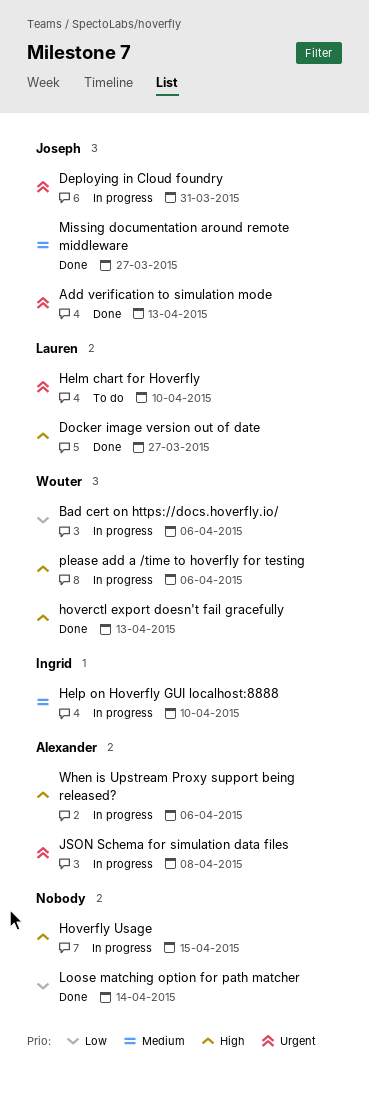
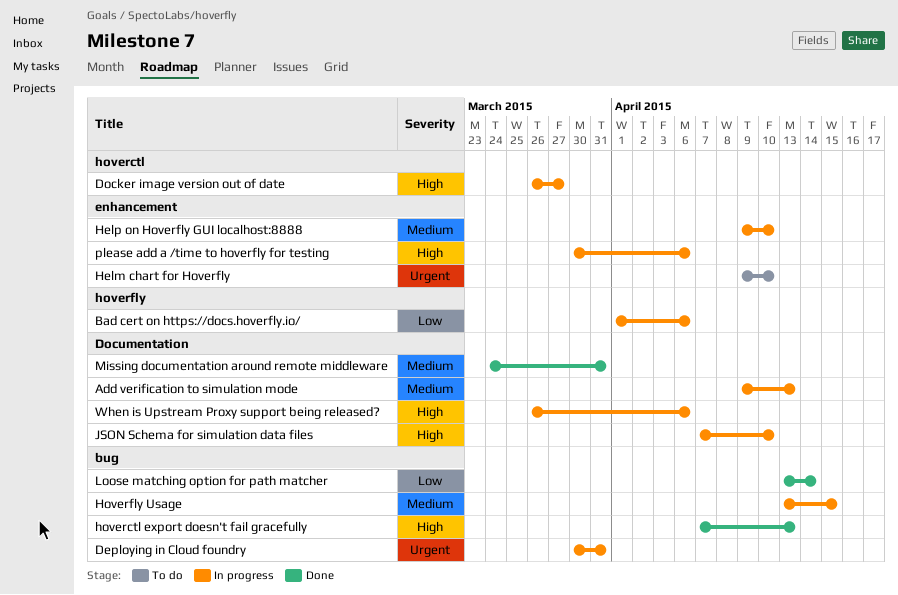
Add verification to simulation mode, status: Done -> In progress
Add verification to simulation mode, priority: Urgent -> Medium
Docker image version out of date, status: Done -> In progress
Hoverfly Usage, priority: High -> Medium
JSON Schema for simulation data files, priority: Urgent -> High
JSON Schema for simulation data files, due: Apr 8 -> Apr 10
Missing documentation around remote middleware, due: Mar 27 -> Mar 31

